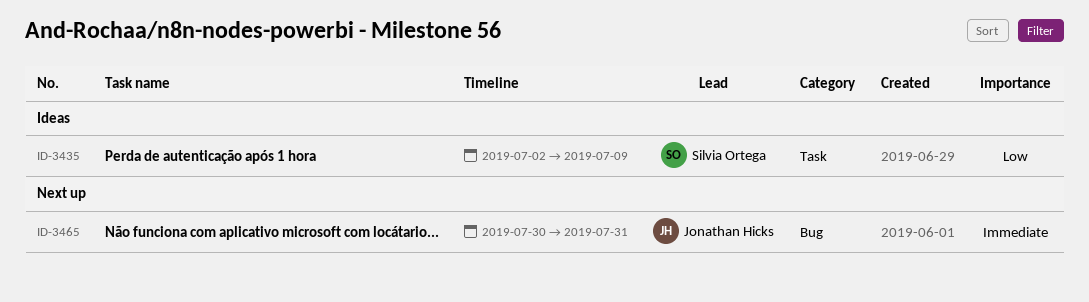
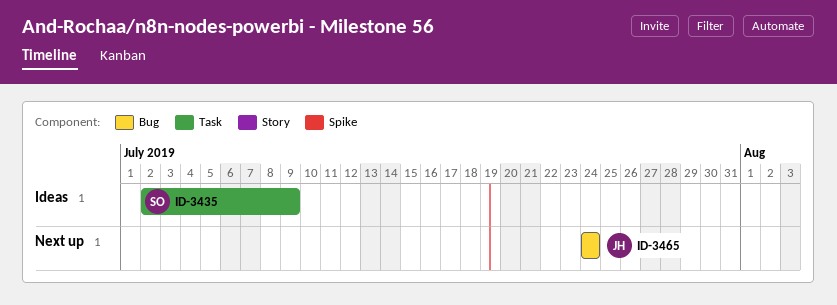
ID-3465, start: Jul 30 -> Jul 24
ID-3465, due: Jul 31 -> Jul 24

